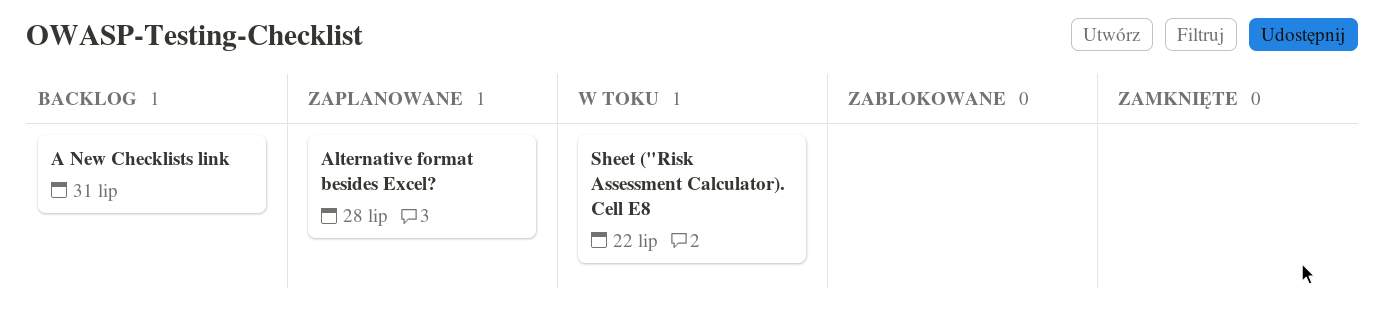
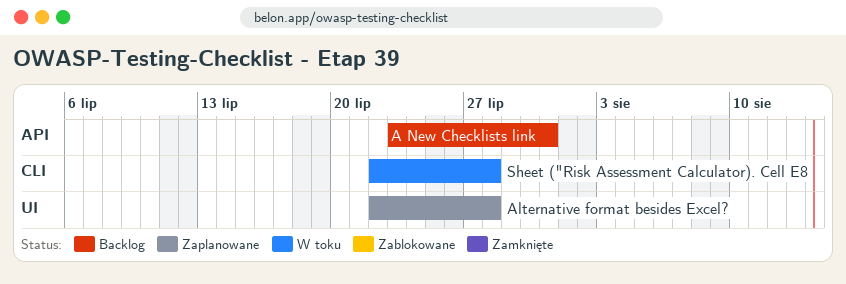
Sheet ("Risk Assessment Calculator). Cell E8, due: Jul 22 -> Jul 28

